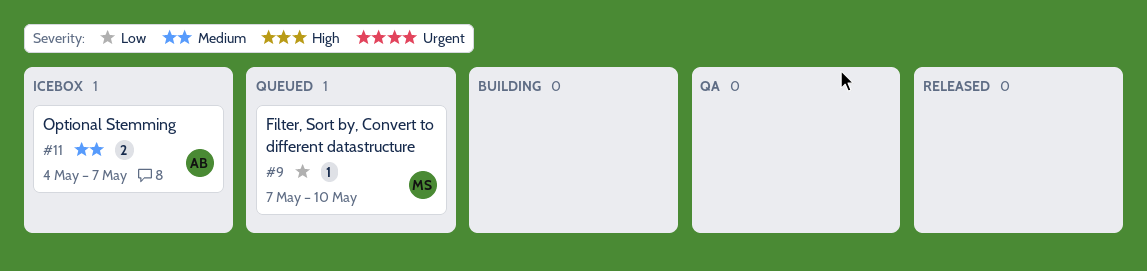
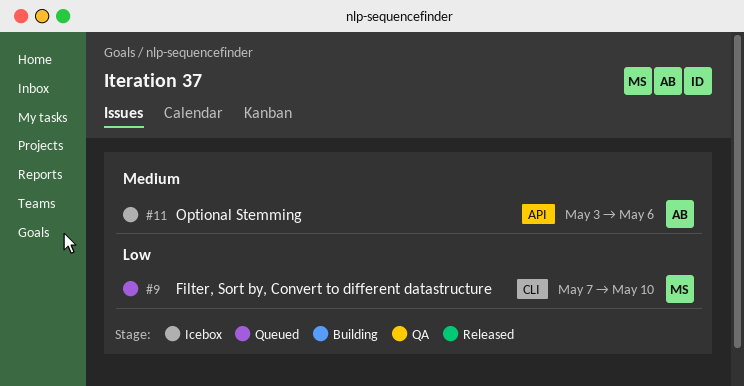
#11, start: May 4 -> May 3
#11, due: May 7 -> May 6

